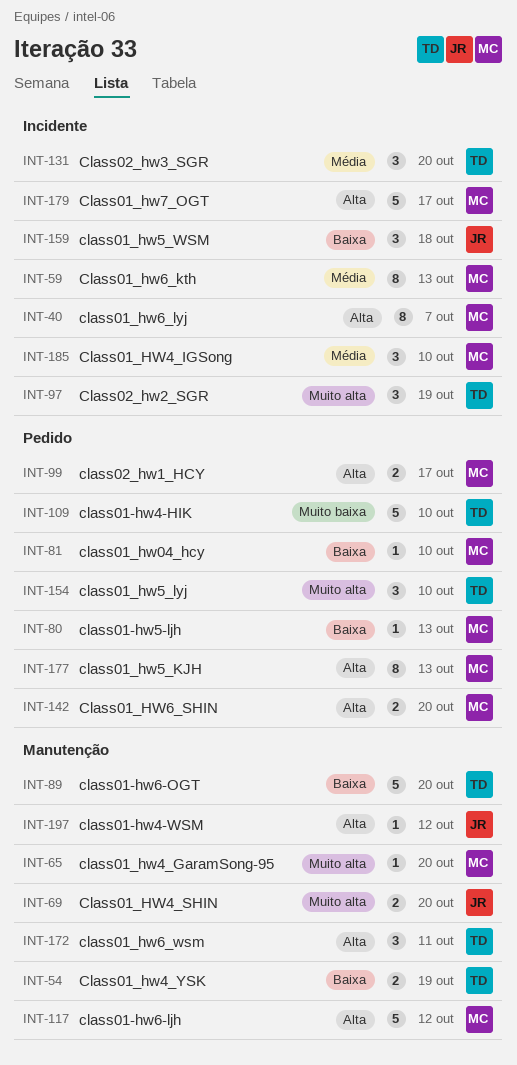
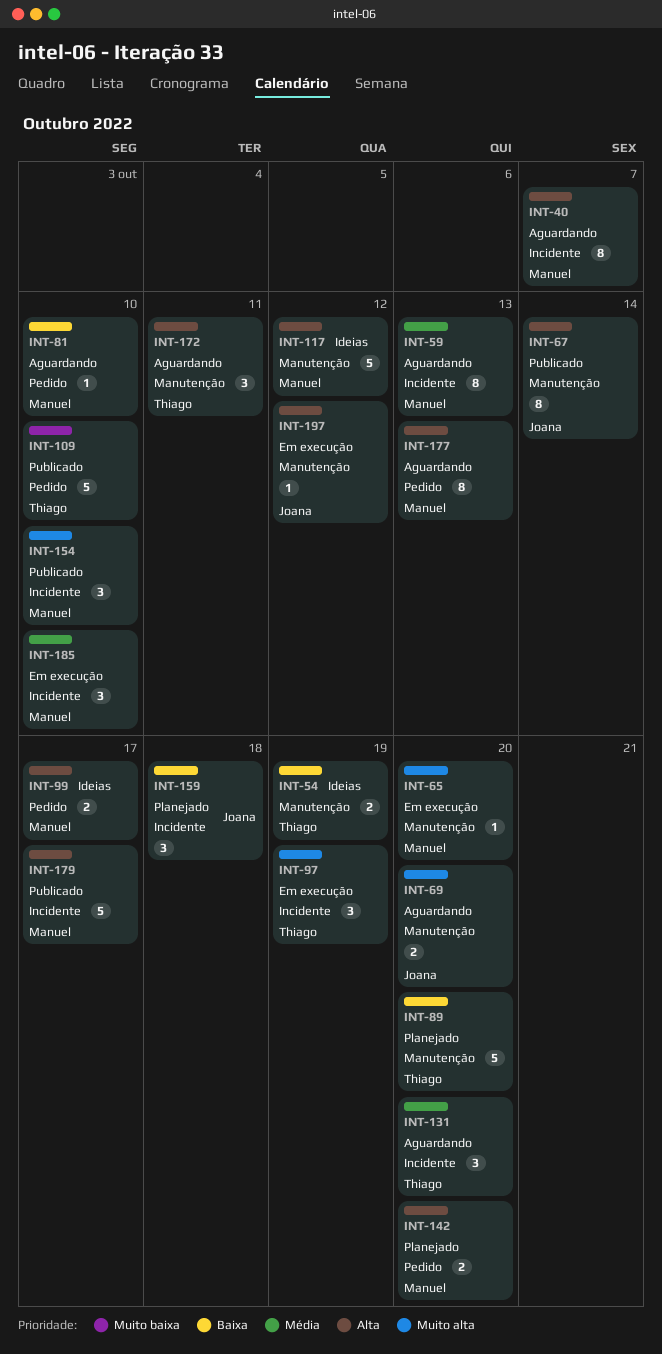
INT-67: none -> present
INT-80: present -> none
INT-154, owner: Thiago -> Manuel
INT-154, label: Pedido -> Incidente

